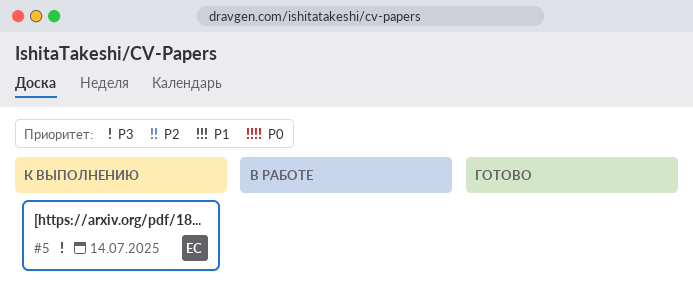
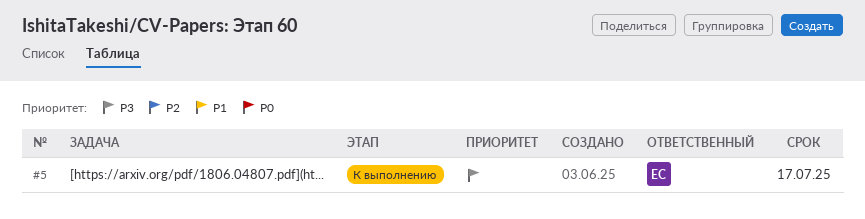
#5, due: Jul 14 -> Jul 17

